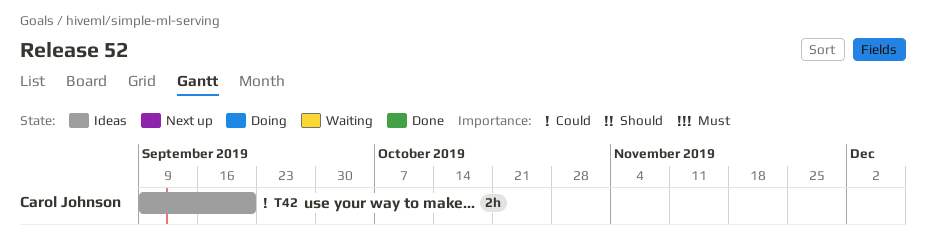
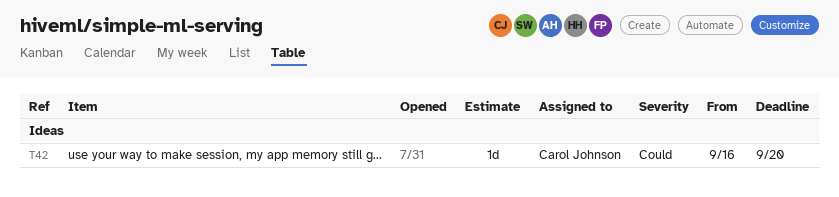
T42, estimate: 2h -> 1d
T42, start: Sep 9 -> Sep 16

